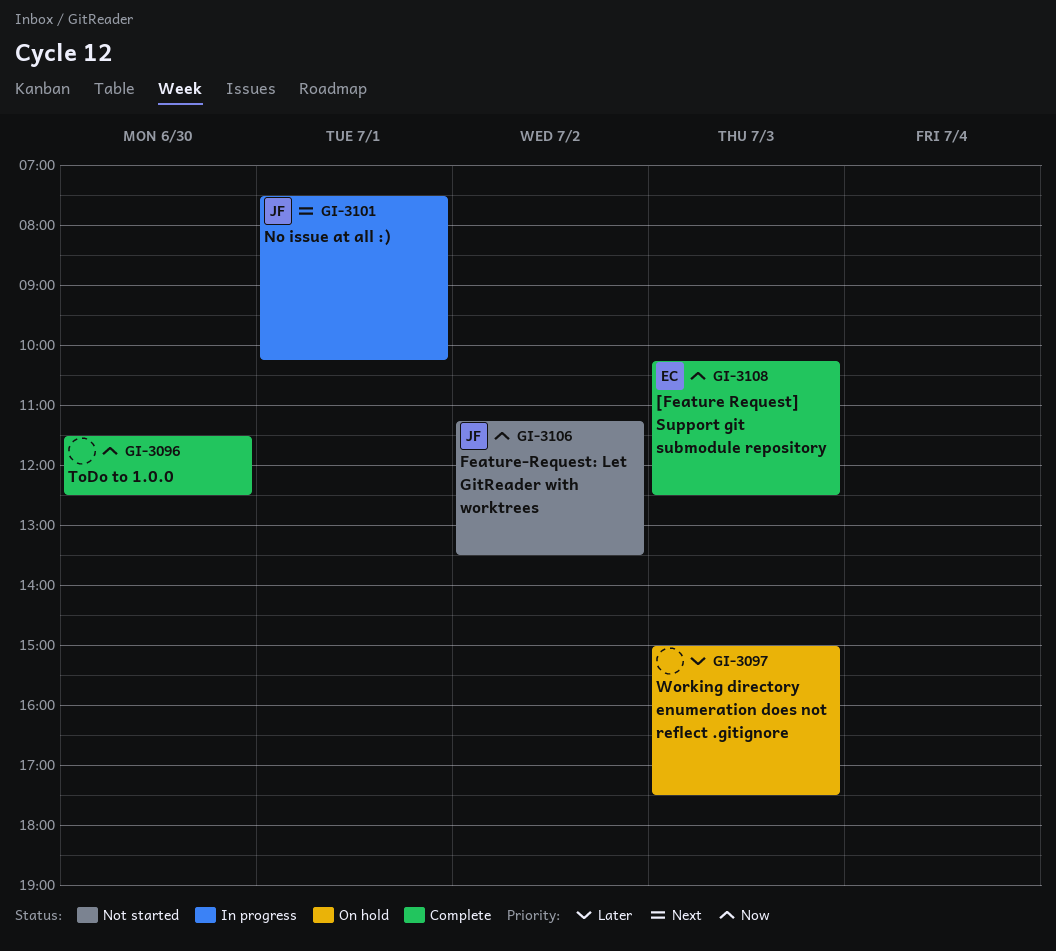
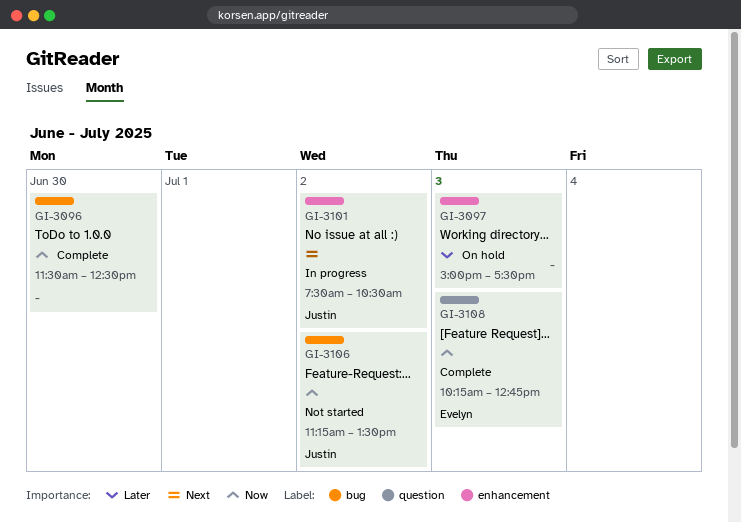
GI-3101, day: Jul 1 -> Jul 2
GI-3101, ends: 10:15 -> 10:30
GI-3108, ends: 12:30 -> 12:45

